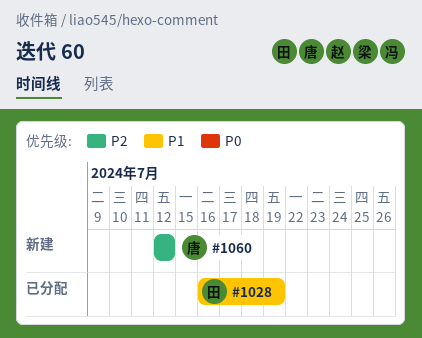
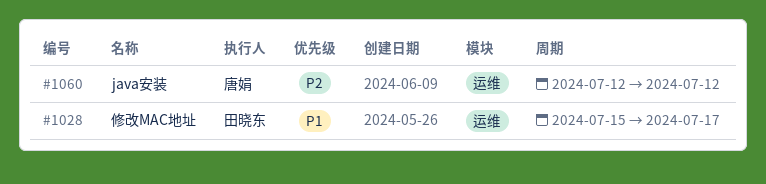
#1028, start: Jul 16 -> Jul 15
#1028, due: Jul 19 -> Jul 17

